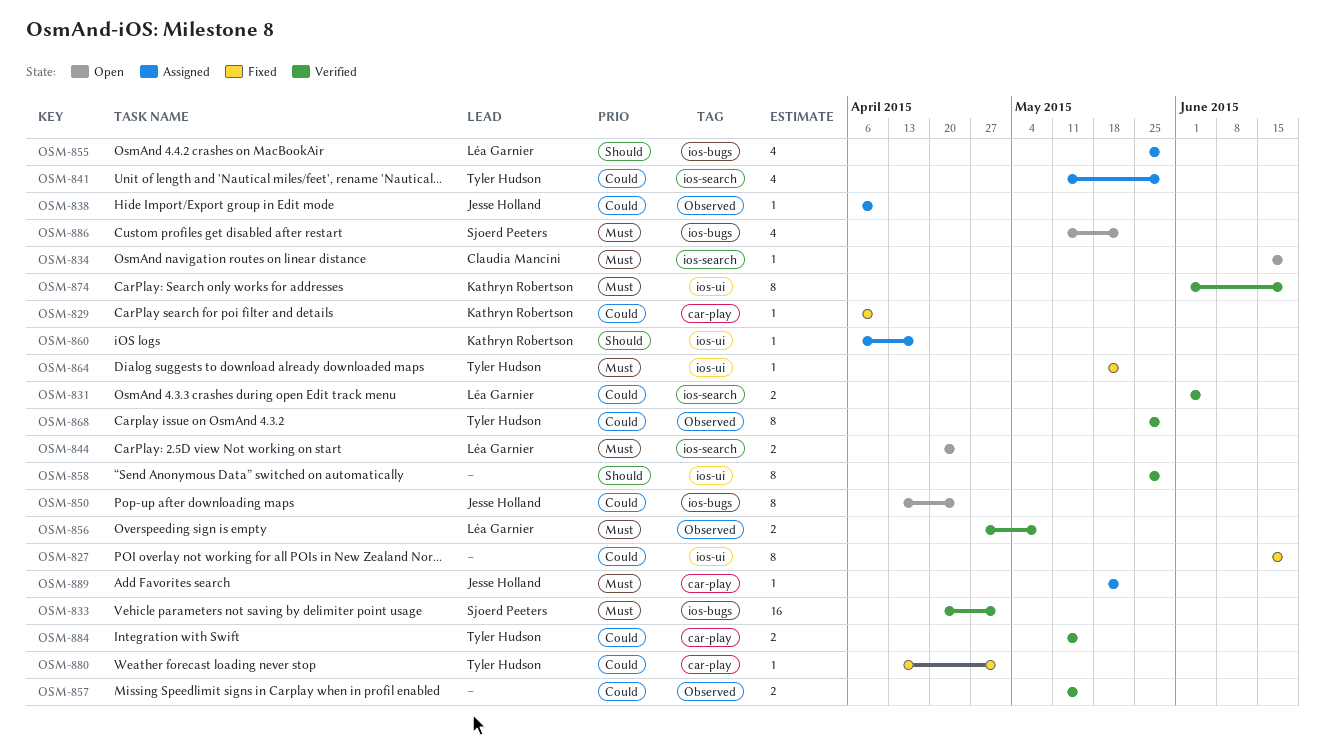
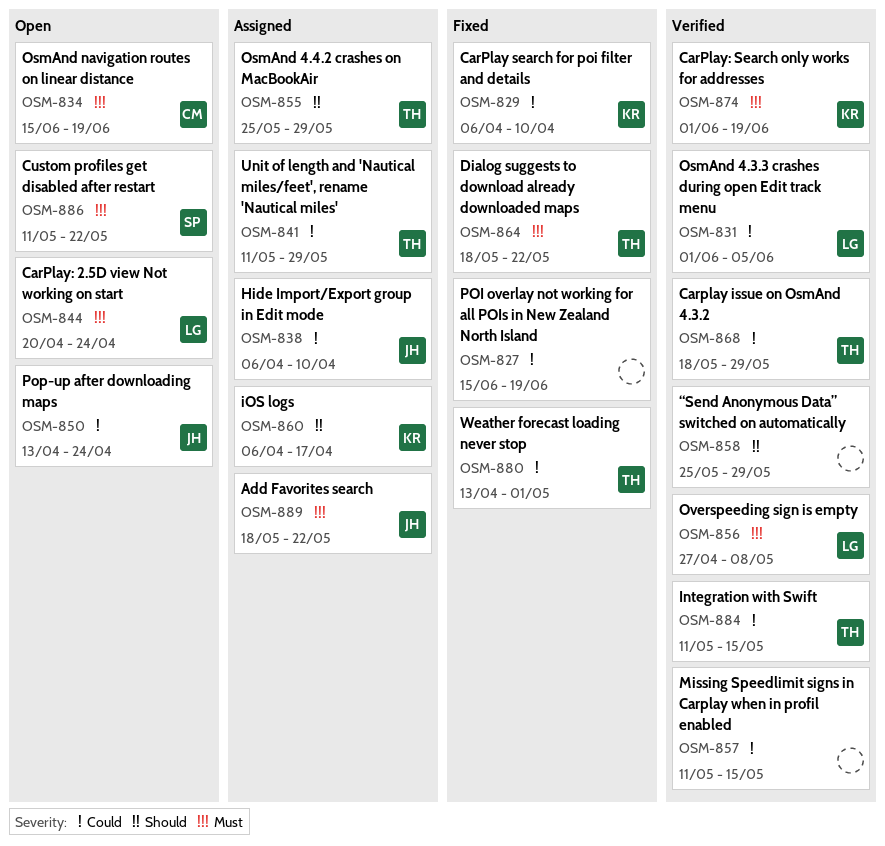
OSM-833: present -> none
OSM-855, owner: Léa Garnier -> Tyler Hudson
OSM-868, start: May 25 -> May 18

